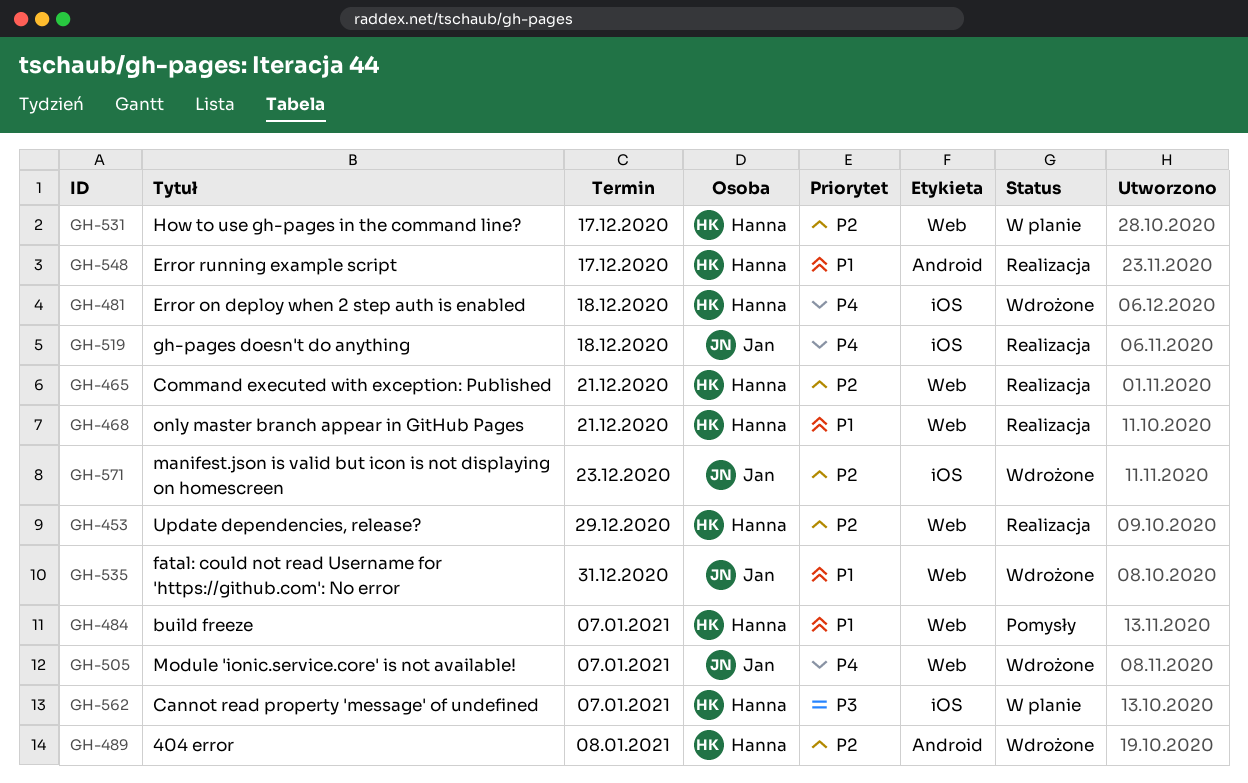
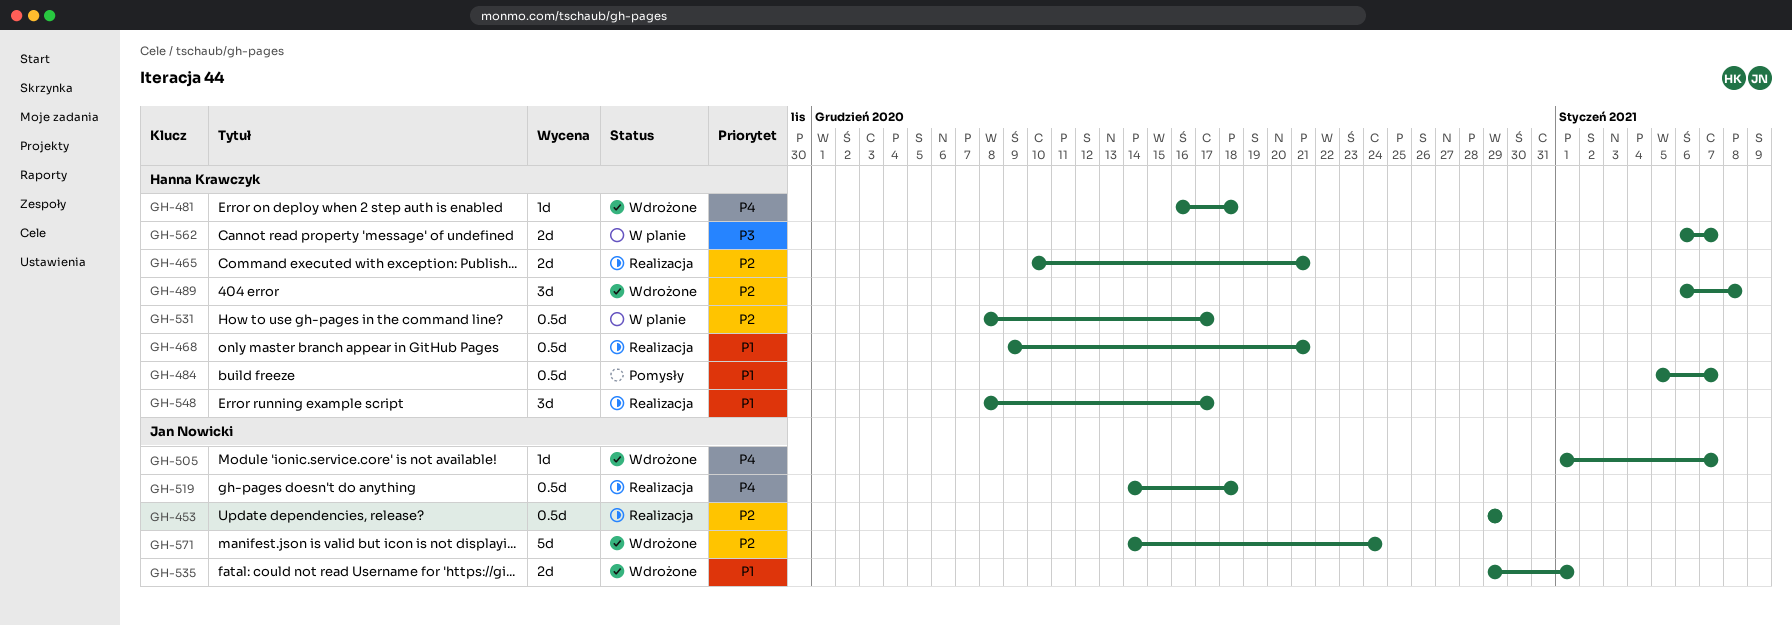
GH-453, owner: Hanna Krawczyk -> Jan Nowicki
GH-535, due: Dec 31 -> Jan 1
GH-571, due: Dec 23 -> Dec 24

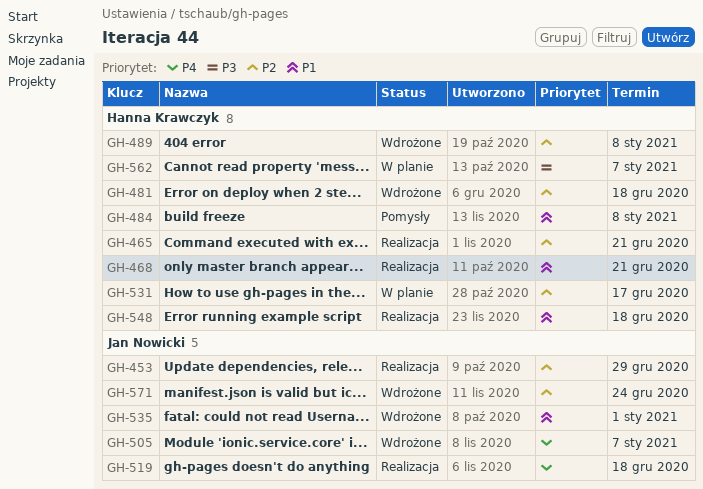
GH-481, priority: P4 -> P2
GH-484, due: Jan 7 -> Jan 8
GH-548, due: Dec 17 -> Dec 18

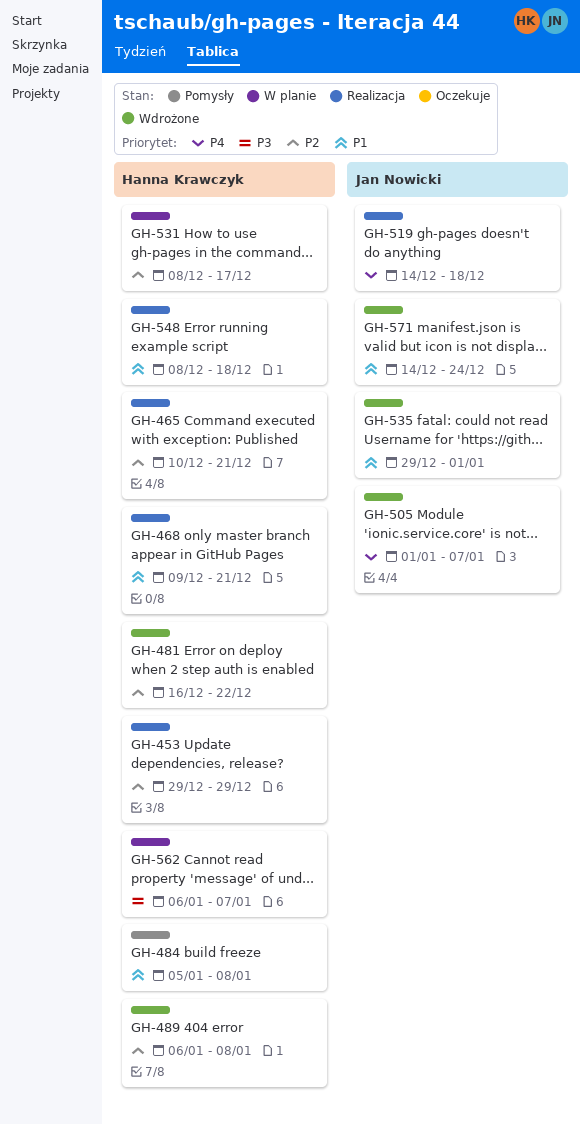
GH-453, owner: Jan Nowicki -> Hanna Krawczyk
GH-481, due: Dec 18 -> Dec 22
GH-571, priority: P2 -> P1

